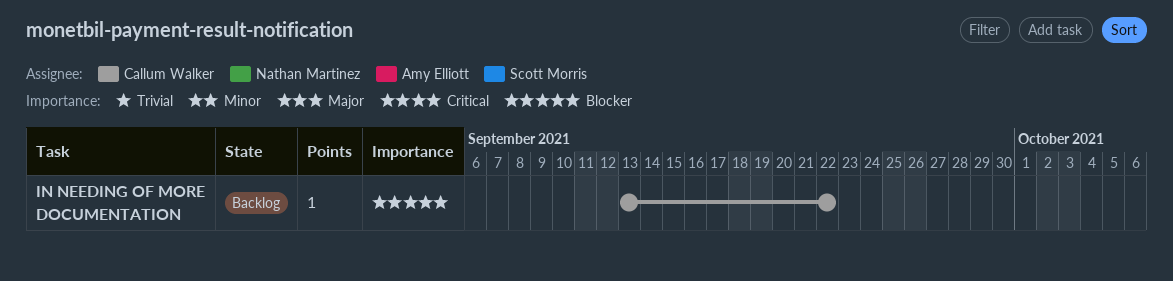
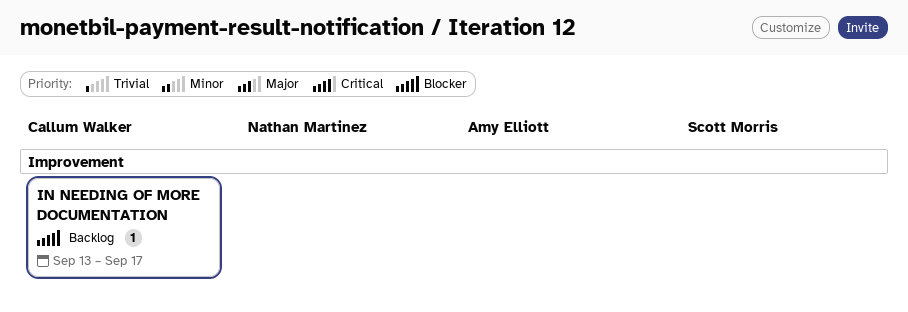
IN NEEDING OF MORE DOCUMENTATION, due: Sep 22 -> Sep 17

